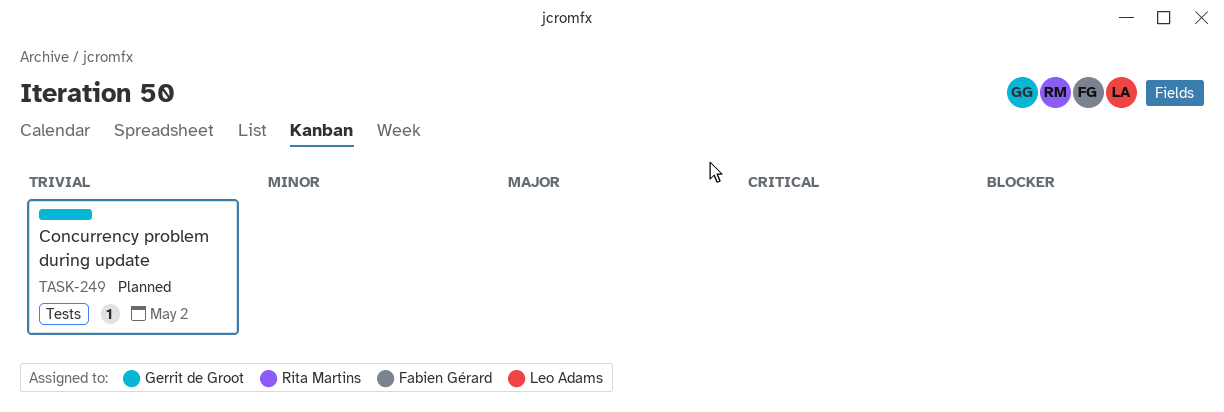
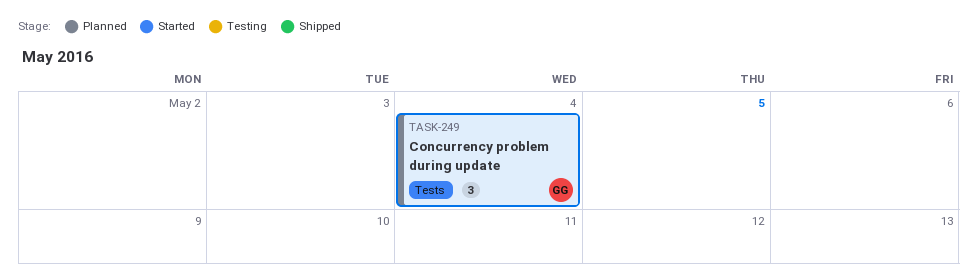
TASK-249, estimate: 1 -> 3
TASK-249, due: May 2 -> May 4

